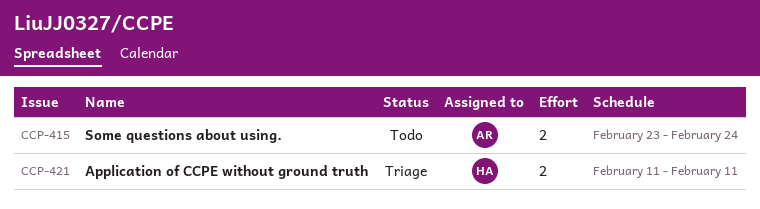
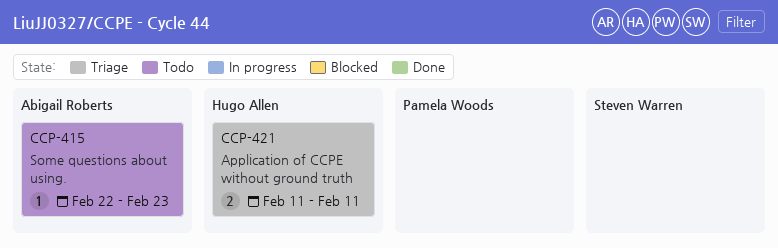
CCP-415, estimate: 2 -> 1
CCP-415, start: Feb 23 -> Feb 22
CCP-415, due: Feb 24 -> Feb 23

